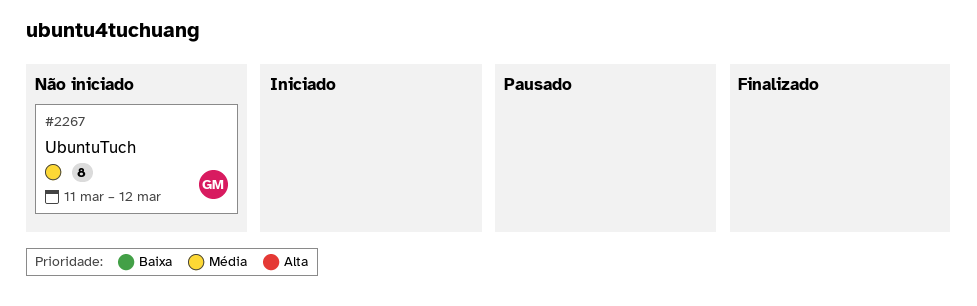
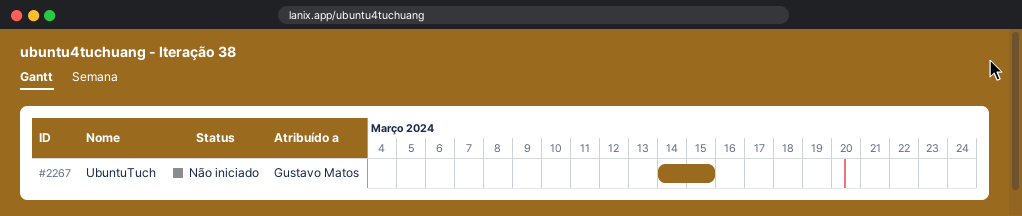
#2267, start: Mar 11 -> Mar 14
#2267, due: Mar 12 -> Mar 15

